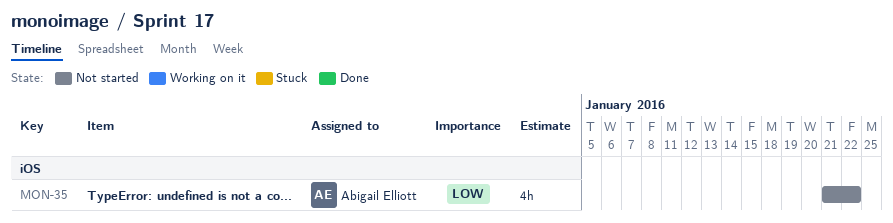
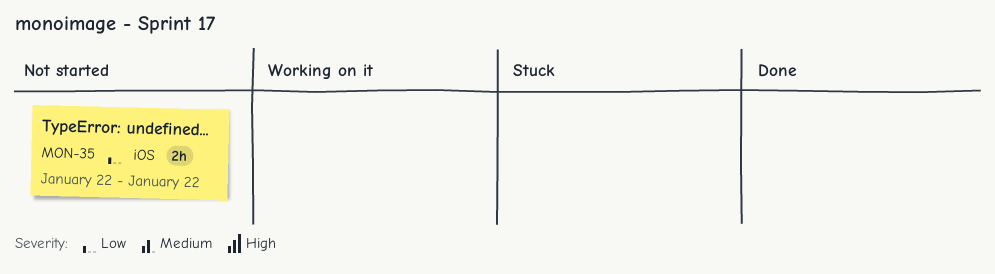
MON-35, estimate: 4h -> 2h
MON-35, start: Jan 21 -> Jan 22

